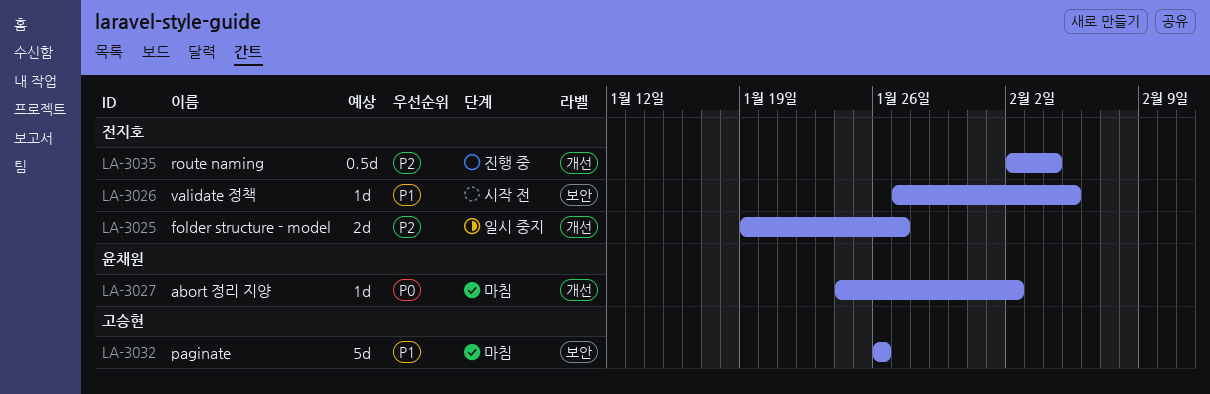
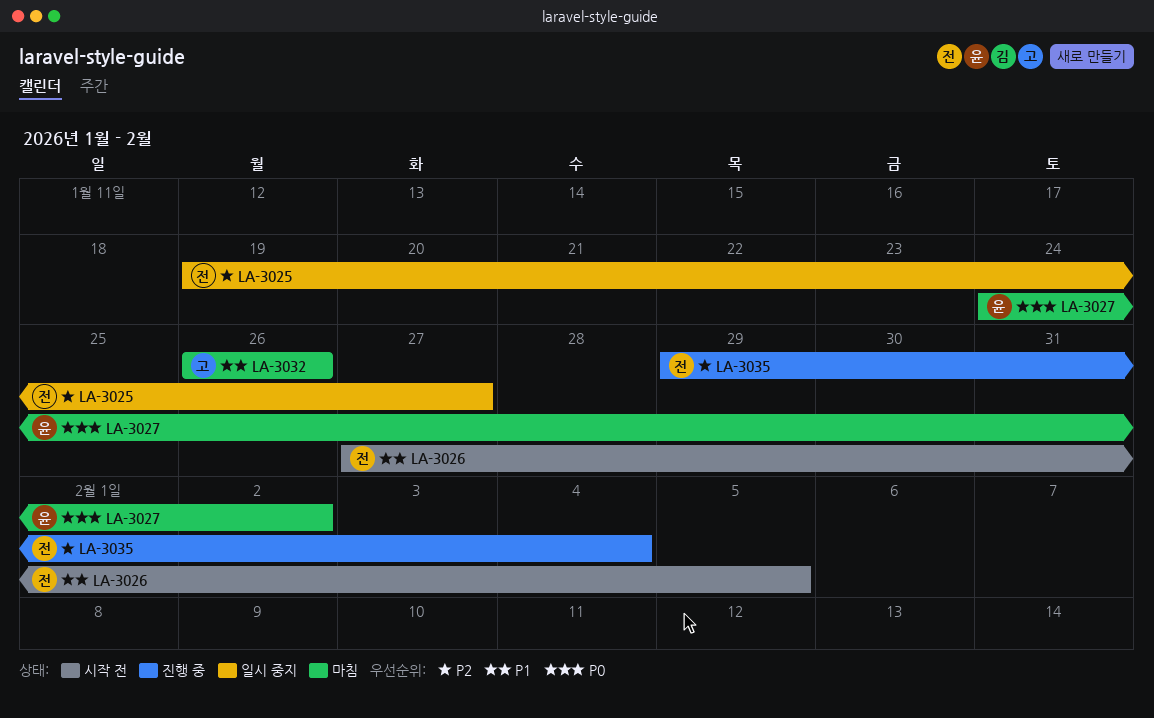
LA-3035, start: Feb 2 -> Jan 29

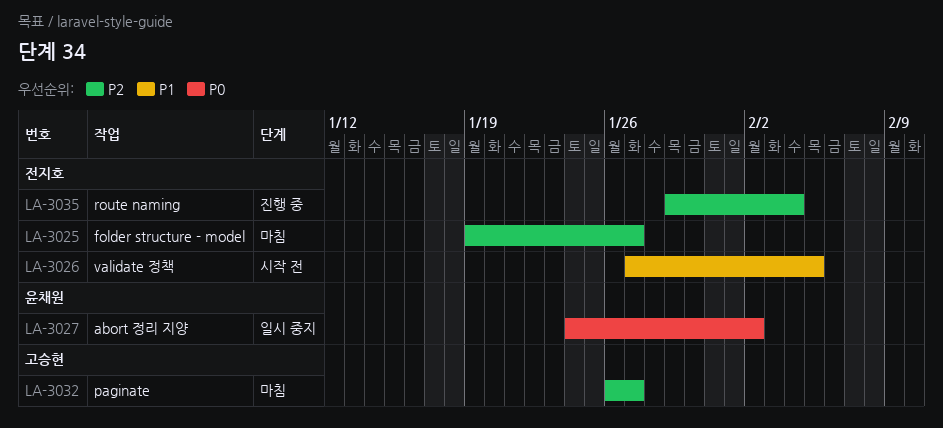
LA-3025, status: 일시 중지 -> 마침
LA-3027, status: 마침 -> 일시 중지
LA-3032, priority: P1 -> P2
LA-3032, due: Jan 26 -> Jan 27

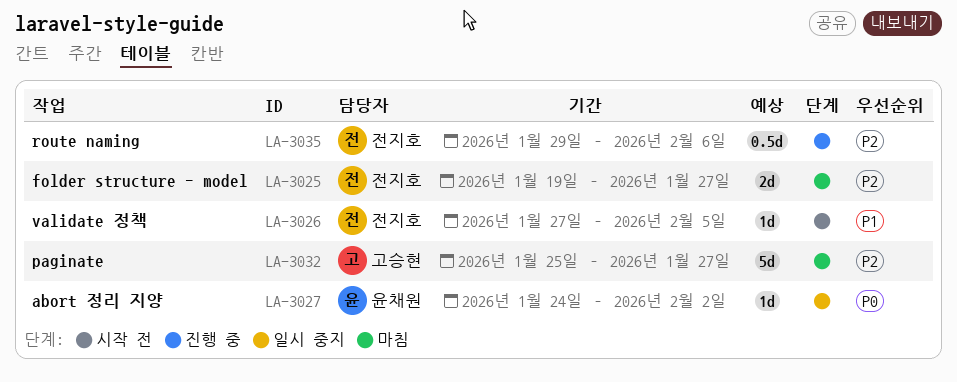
LA-3032, start: Jan 26 -> Jan 25
LA-3035, due: Feb 4 -> Feb 6

